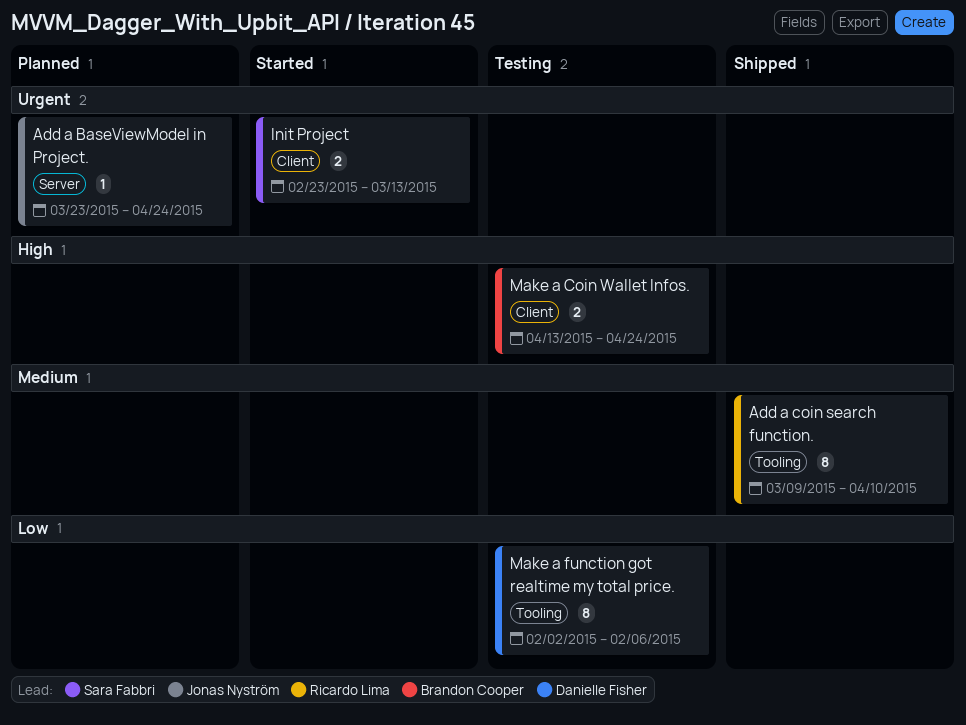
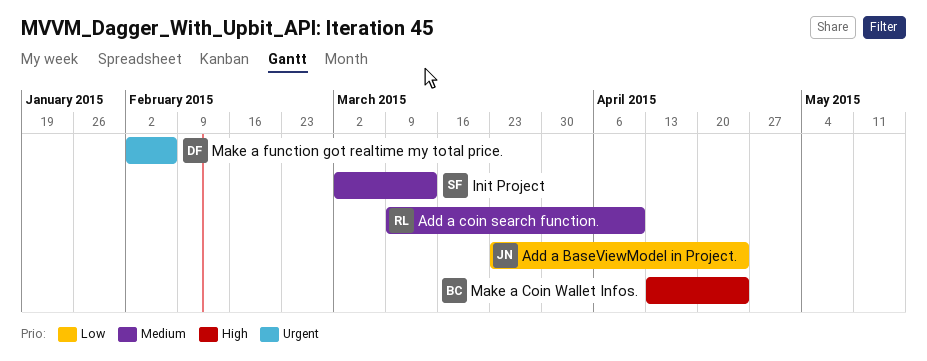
Add a BaseViewModel in Project., priority: Urgent -> Low
Init Project, priority: Urgent -> Medium
Init Project, start: Feb 23 -> Mar 2
Make a function got realtime my total price., priority: Low -> Urgent

